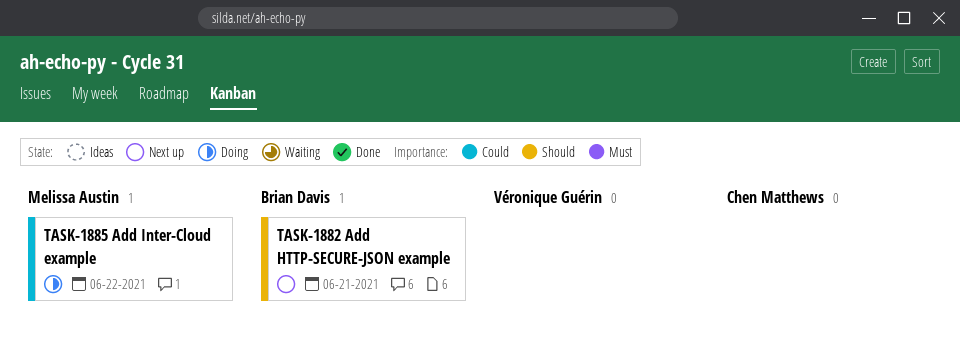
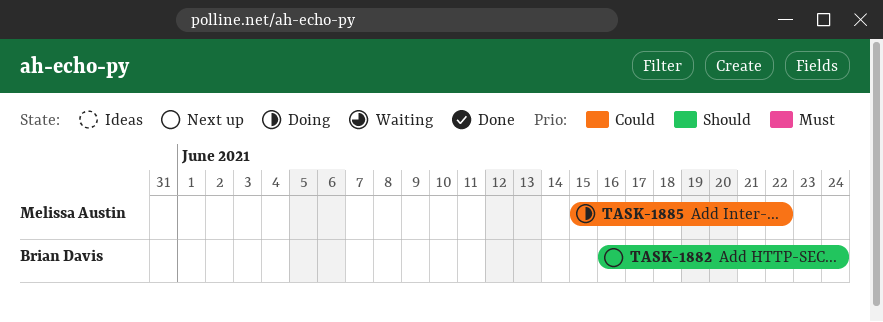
TASK-1882, due: Jun 21 -> Jun 24

